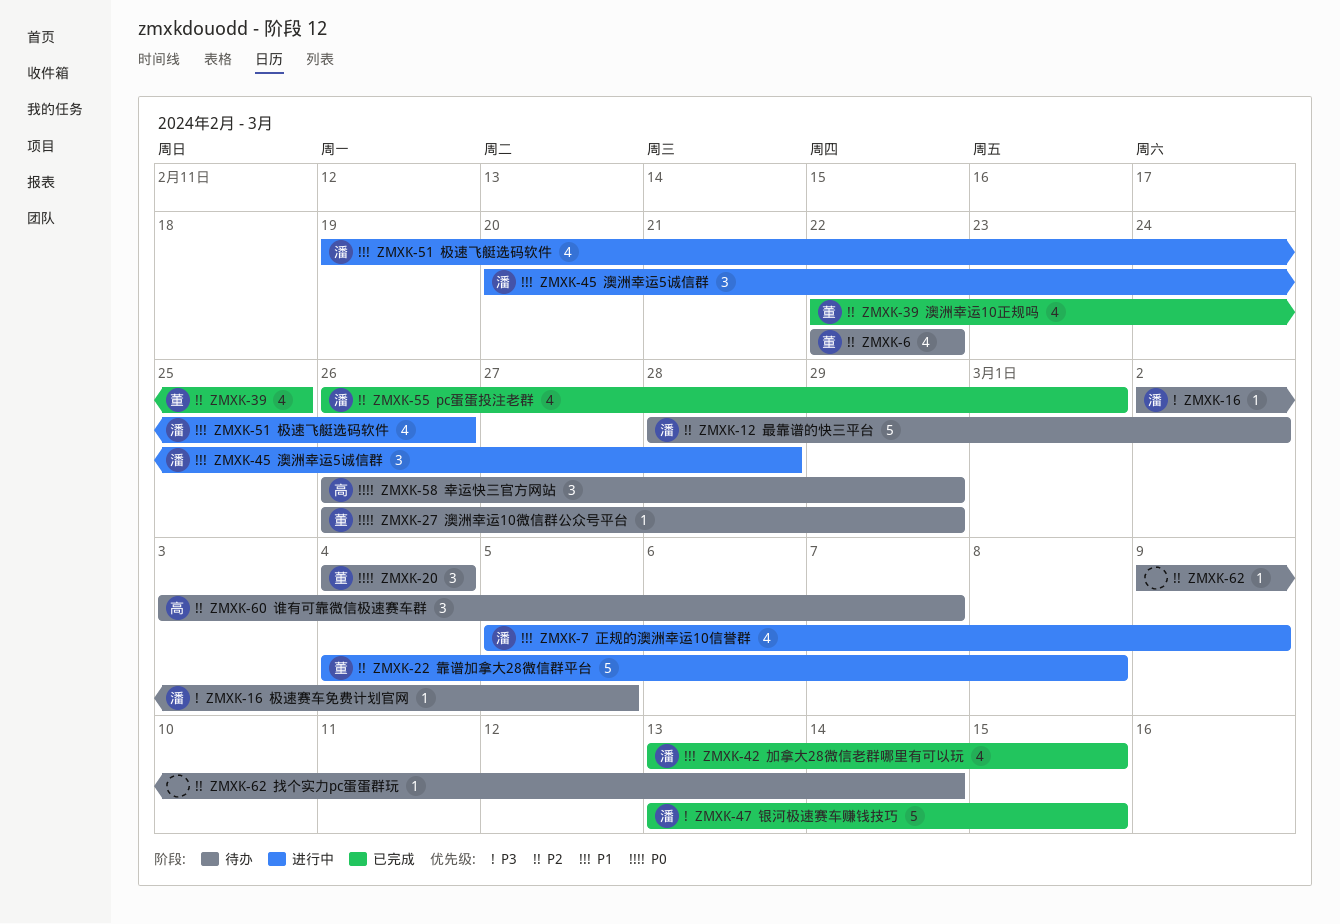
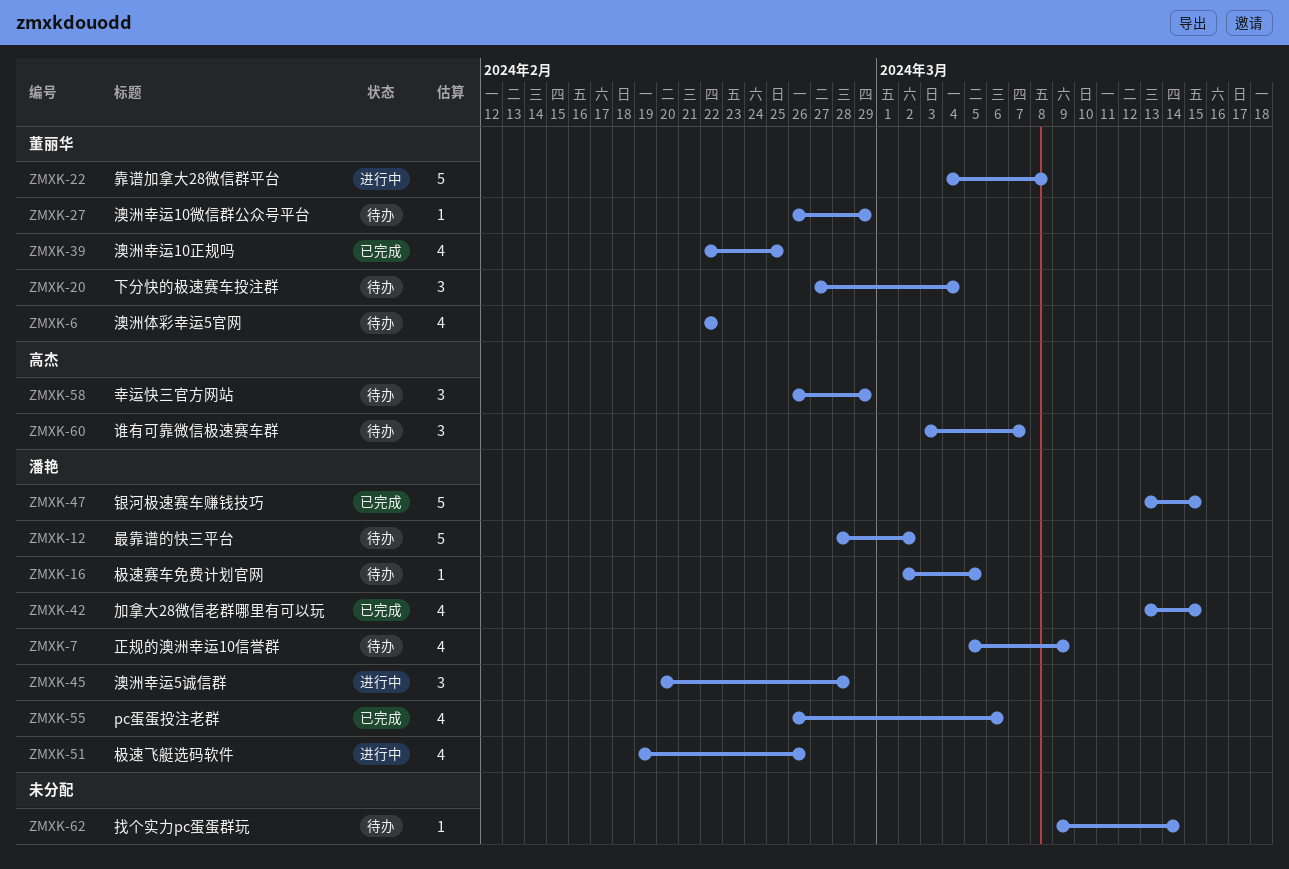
ZMXK-7, status: 进行中 -> 待办
ZMXK-20, start: Mar 4 -> Feb 27
ZMXK-55, due: Mar 1 -> Mar 6

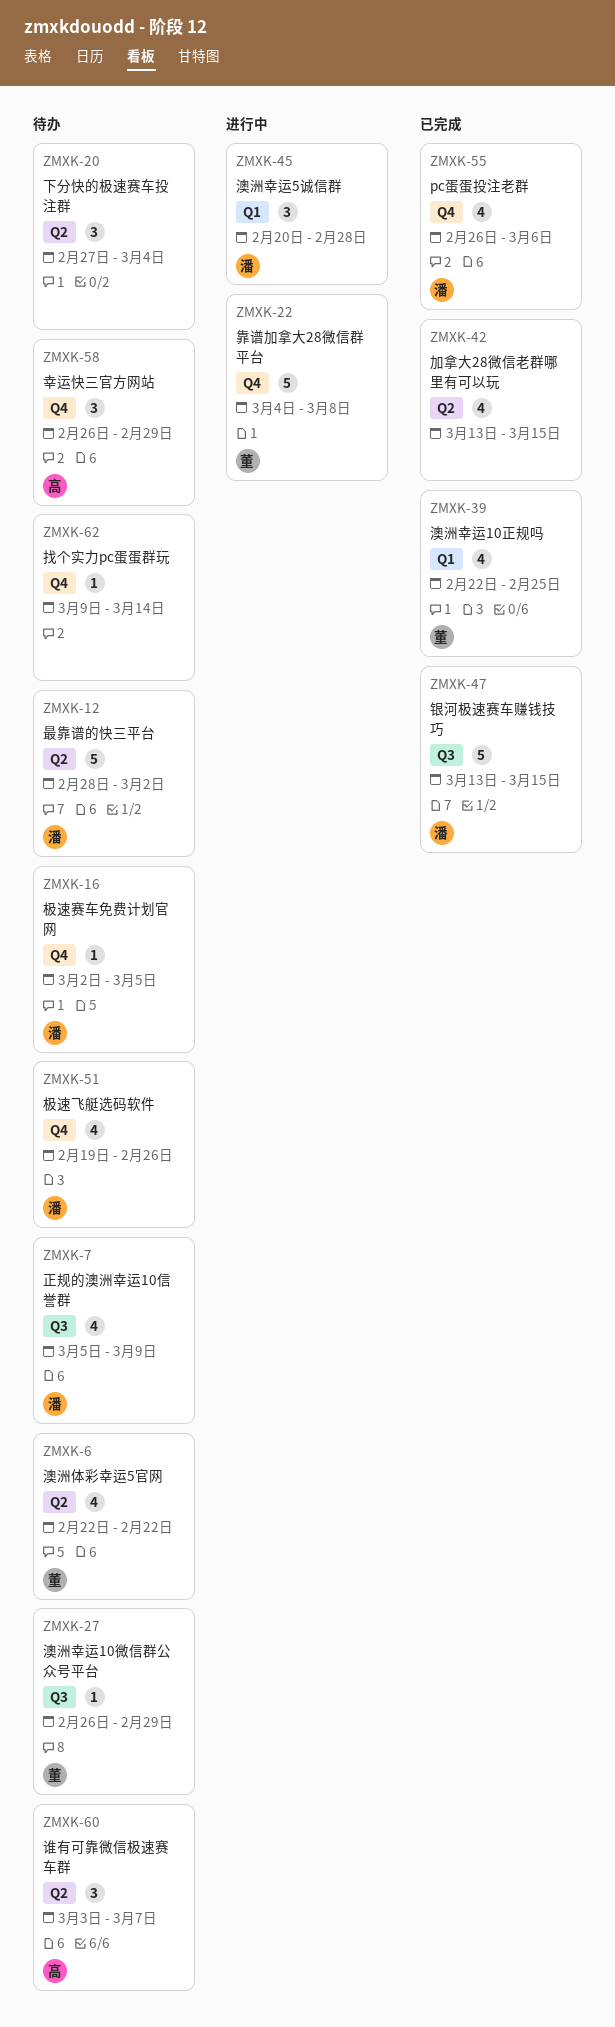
ZMXK-20, owner: 董丽华 -> none
ZMXK-42, owner: 潘艳 -> none
ZMXK-51, status: 进行中 -> 待办

